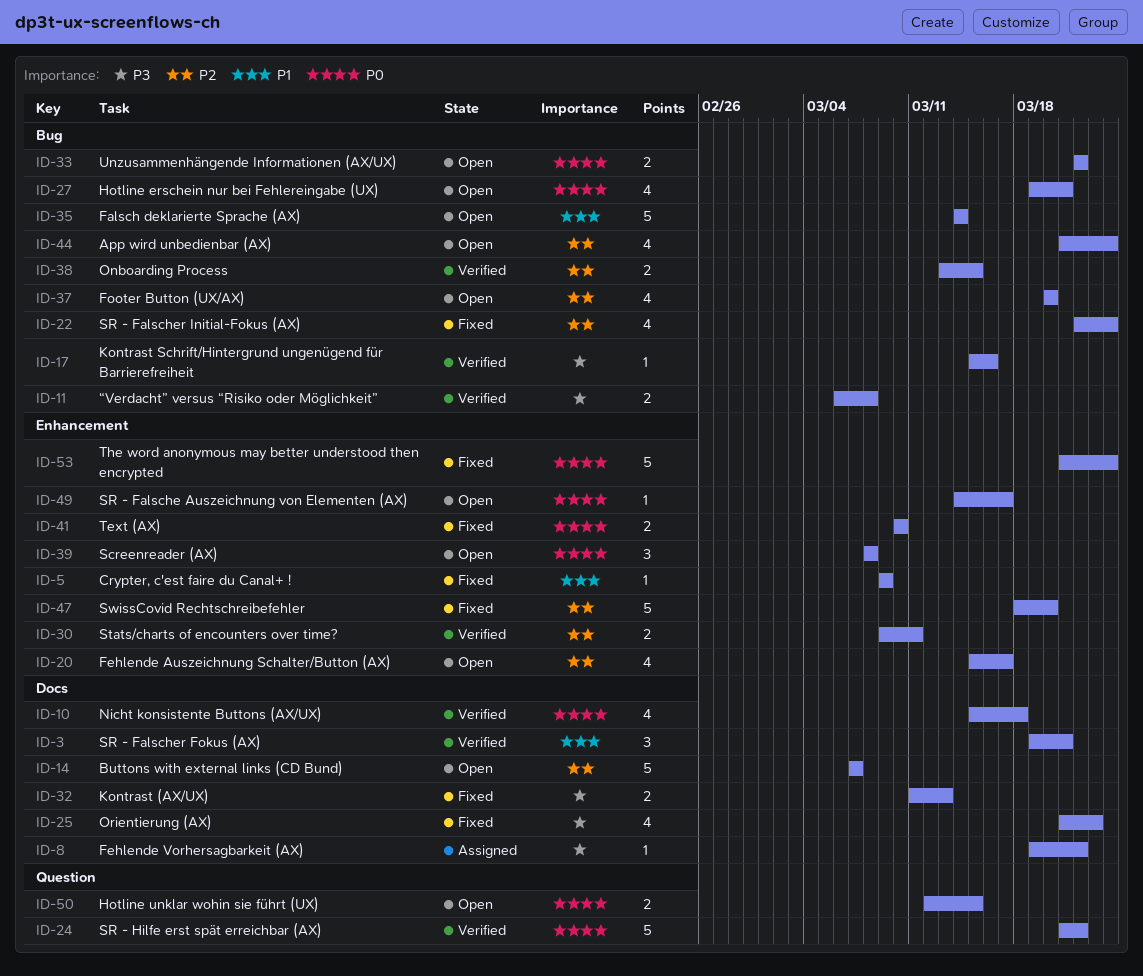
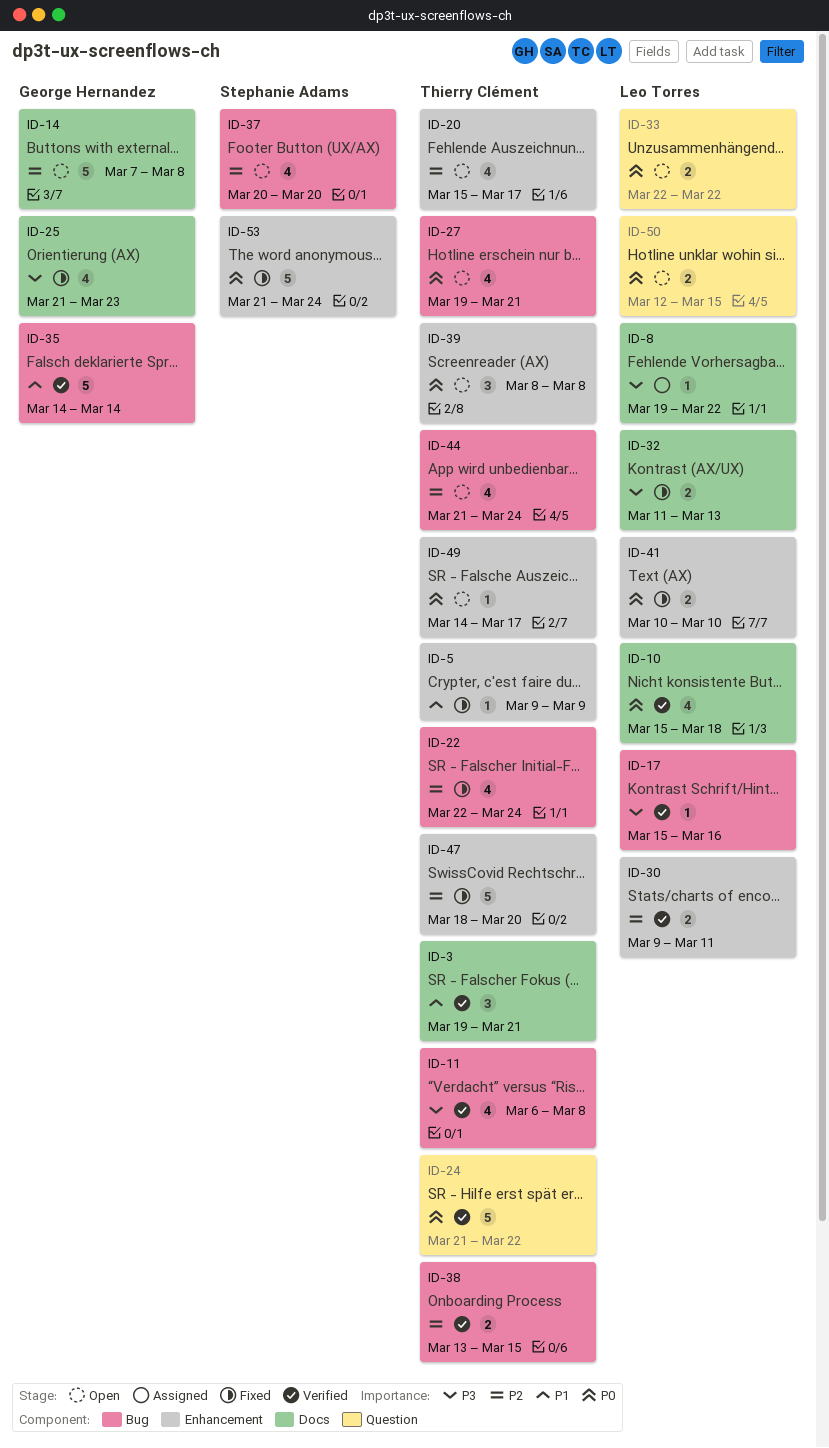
ID-11, estimate: 2 -> 4
ID-14, due: Mar 7 -> Mar 8
ID-33, label: Bug -> Question
ID-35, status: Open -> Verified

